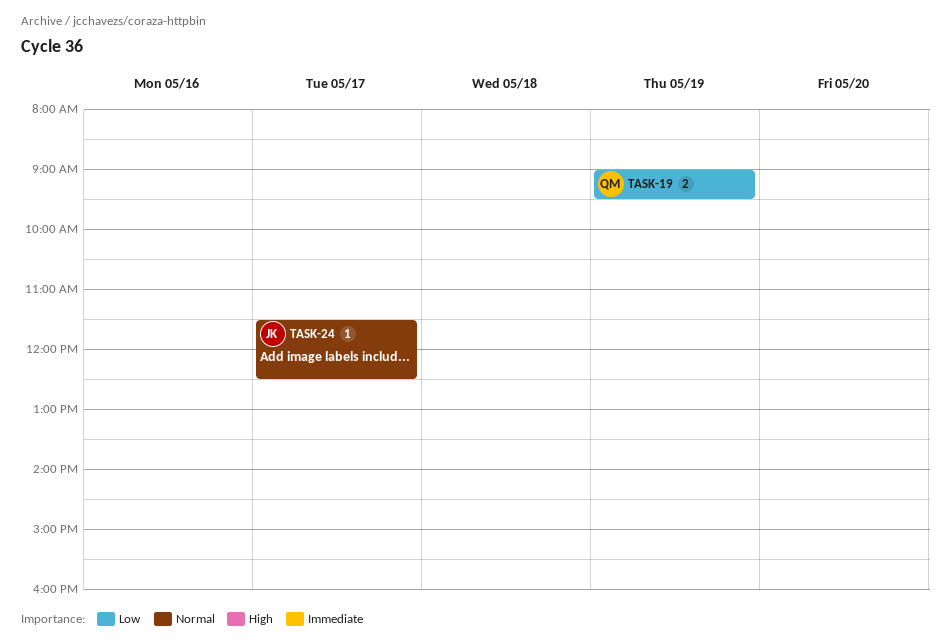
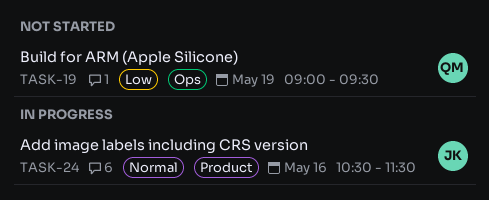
TASK-24, day: May 17 -> May 16
TASK-24, begins: 11:30 -> 10:30
TASK-24, ends: 12:30 -> 11:30

